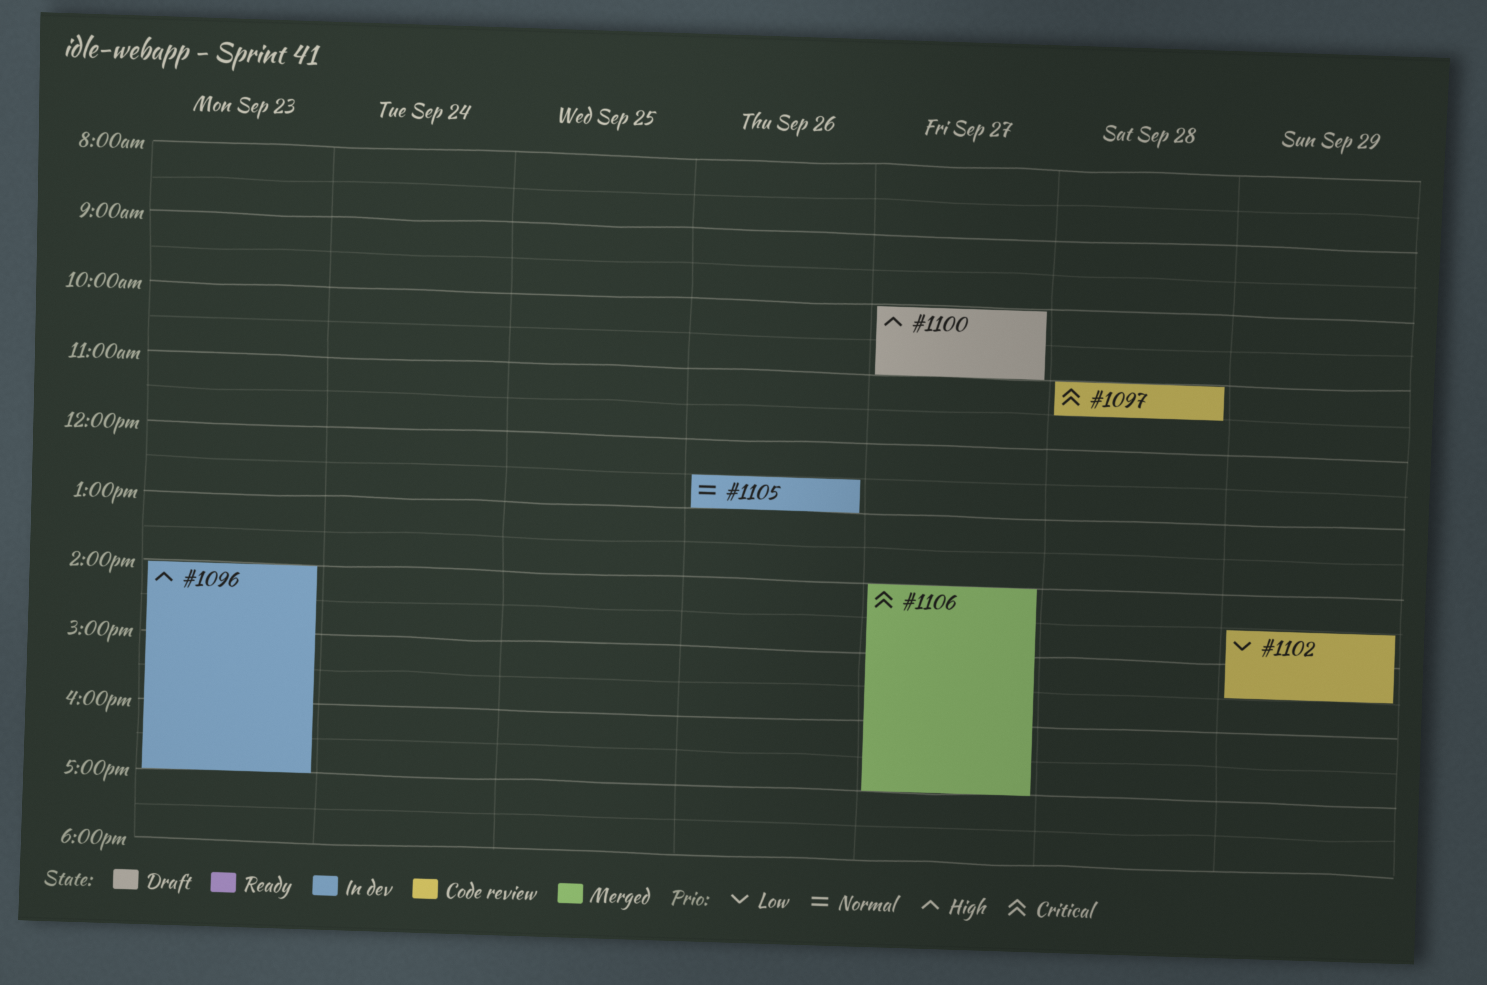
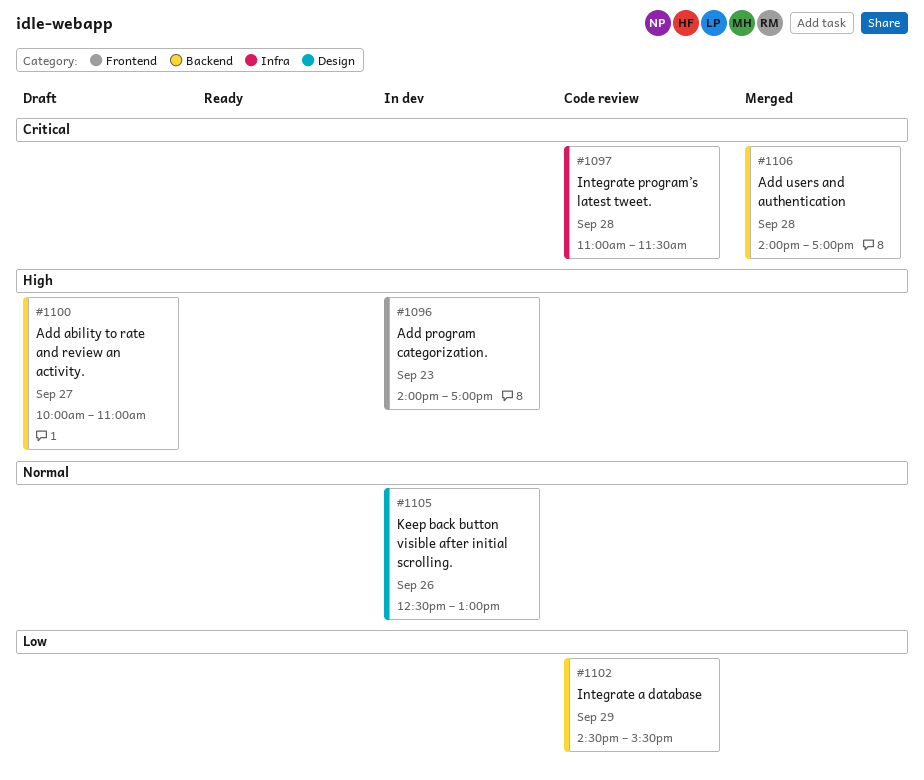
#1106, day: Sep 27 -> Sep 28

